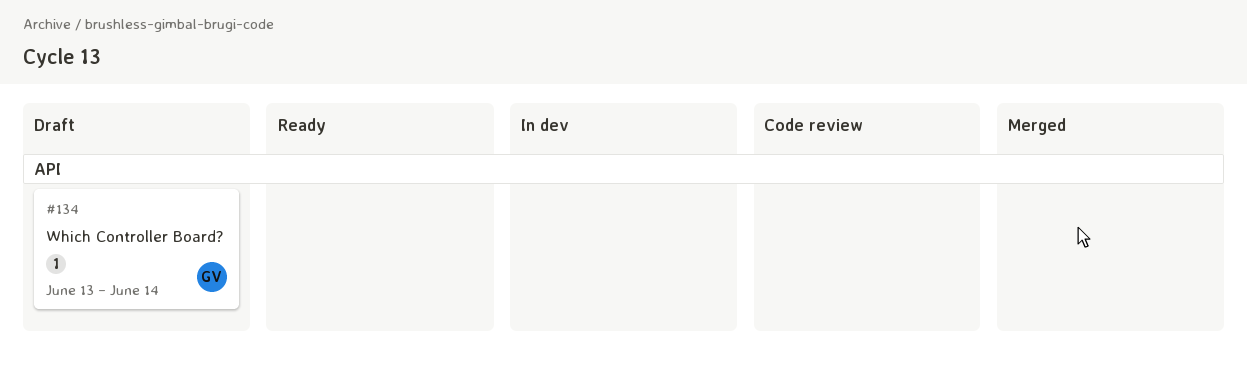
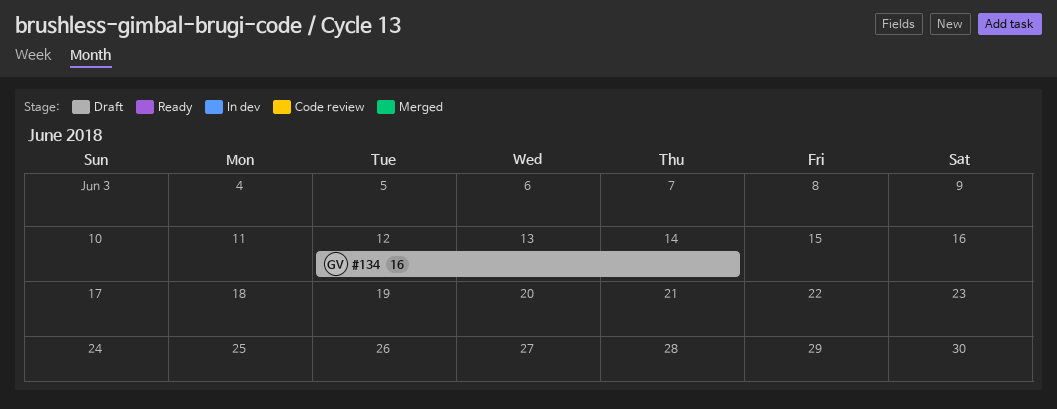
#134, estimate: 1 -> 16
#134, start: Jun 13 -> Jun 12

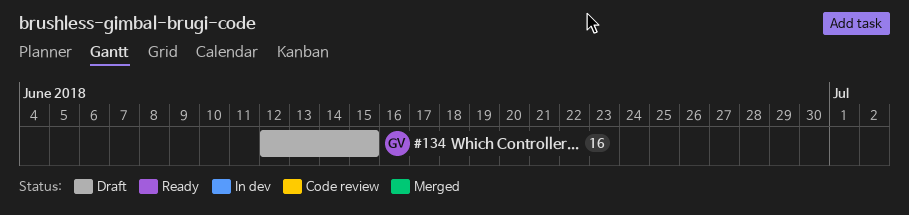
#134, due: Jun 14 -> Jun 15

